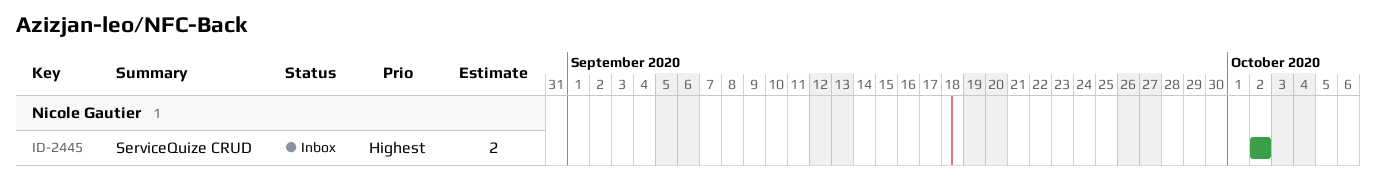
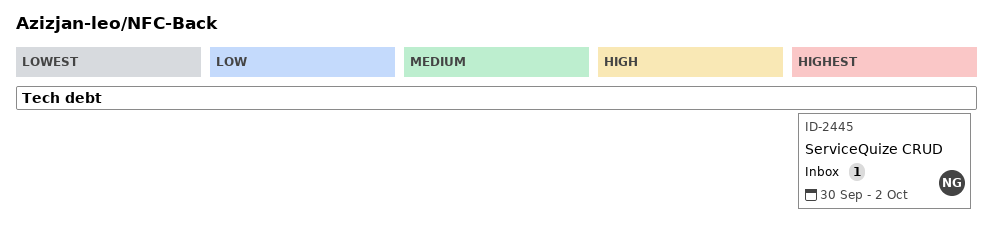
ID-2445, estimate: 2 -> 1
ID-2445, start: Oct 2 -> Sep 30

